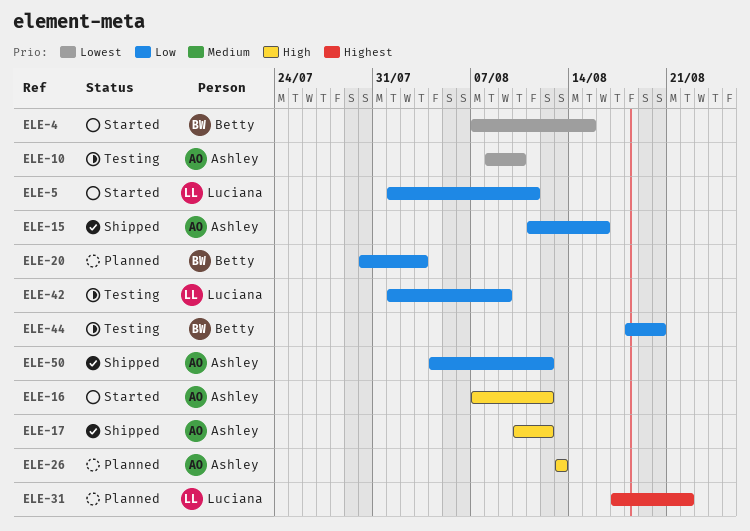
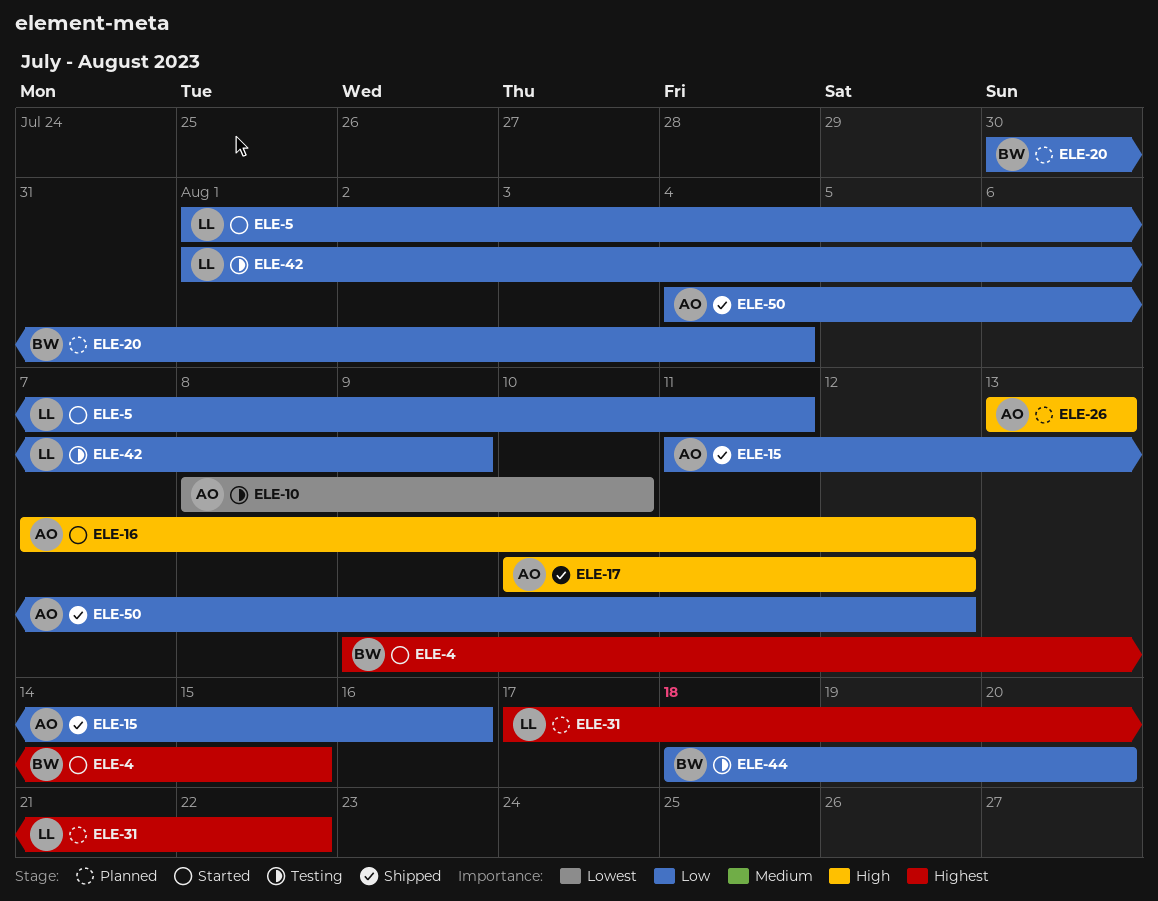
ELE-4, priority: Lowest -> Highest
ELE-4, start: Aug 7 -> Aug 9
ELE-20, due: Aug 3 -> Aug 4

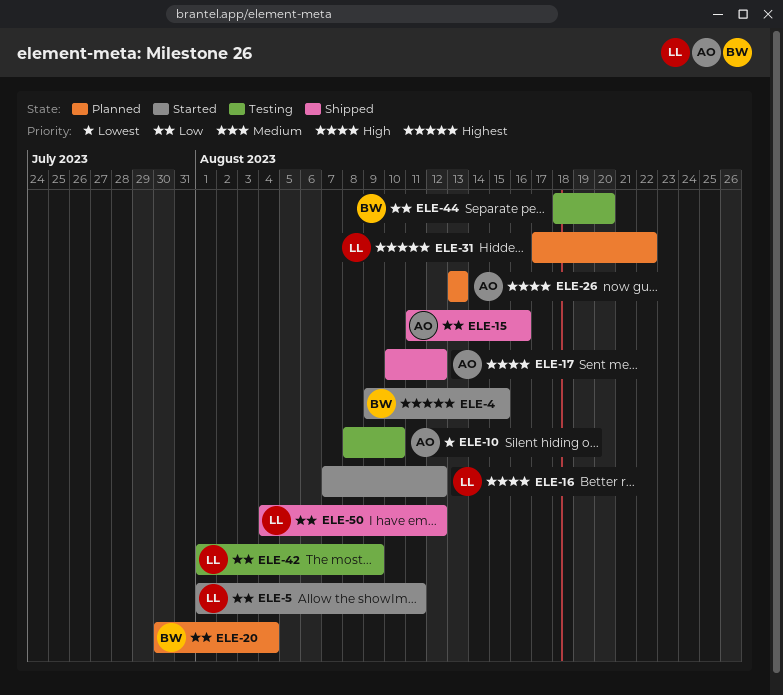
ELE-16, owner: AO -> LL
ELE-50, owner: AO -> LL

